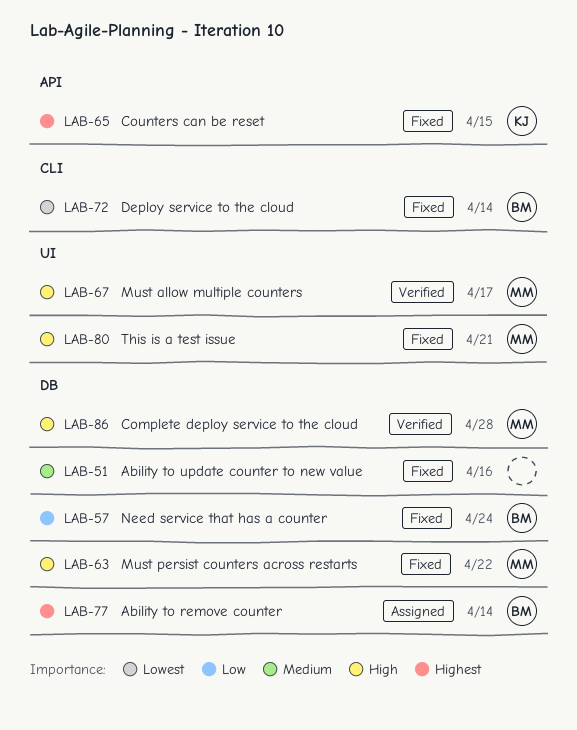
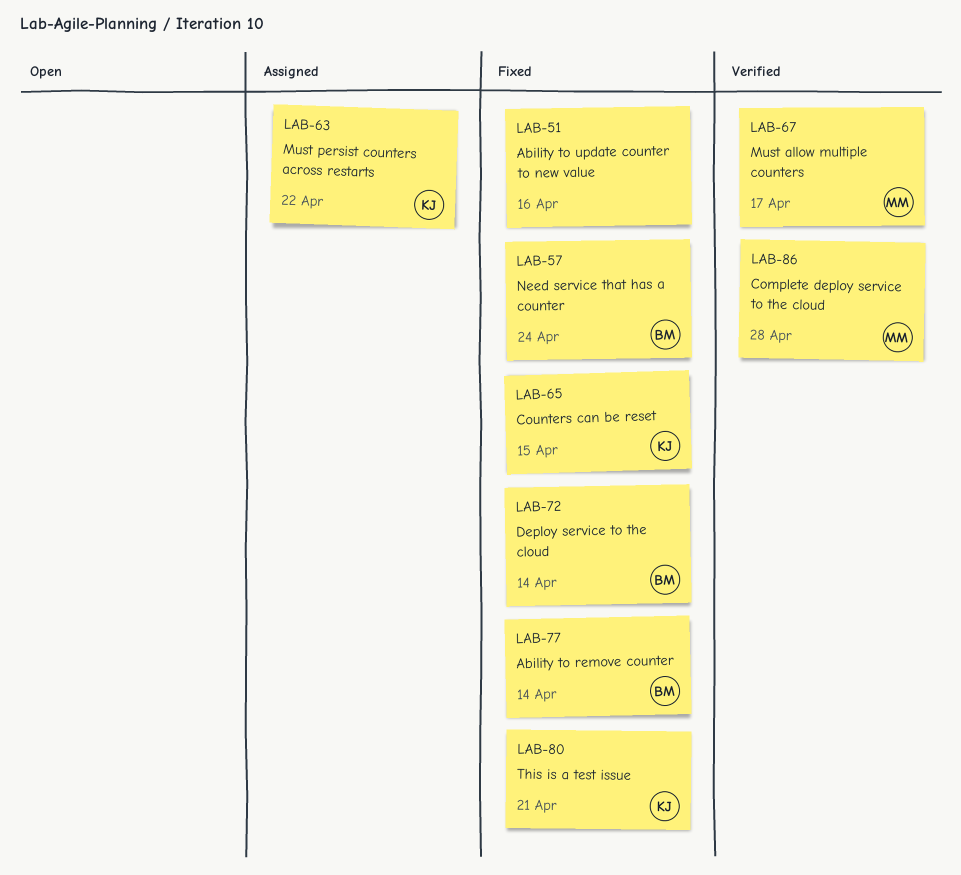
LAB-63, status: Fixed -> Assigned
LAB-63, owner: MM -> KJ
LAB-77, status: Assigned -> Fixed
LAB-80, owner: MM -> KJ

